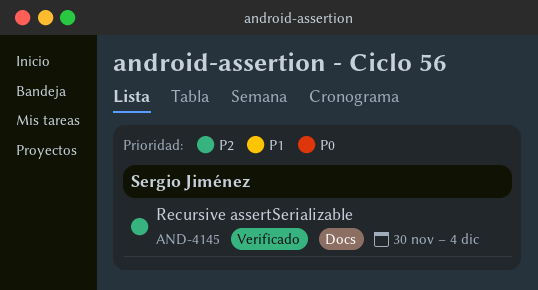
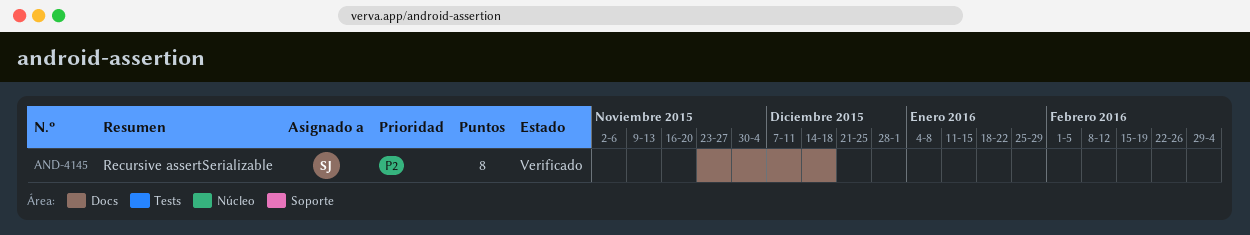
AND-4145, start: Nov 30 -> Nov 23
AND-4145, due: Dec 4 -> Dec 18

